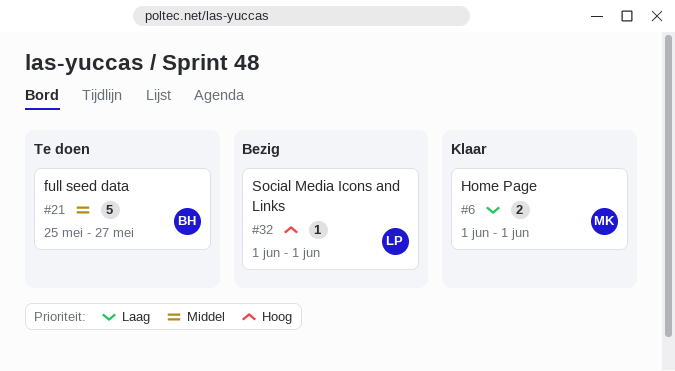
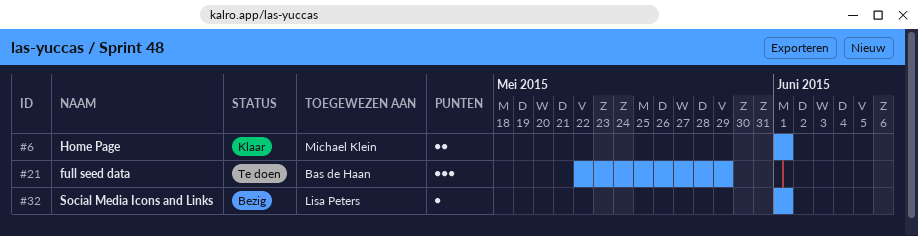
#21, estimate: 5 -> 3
#21, start: May 25 -> May 22
#21, due: May 27 -> May 29

